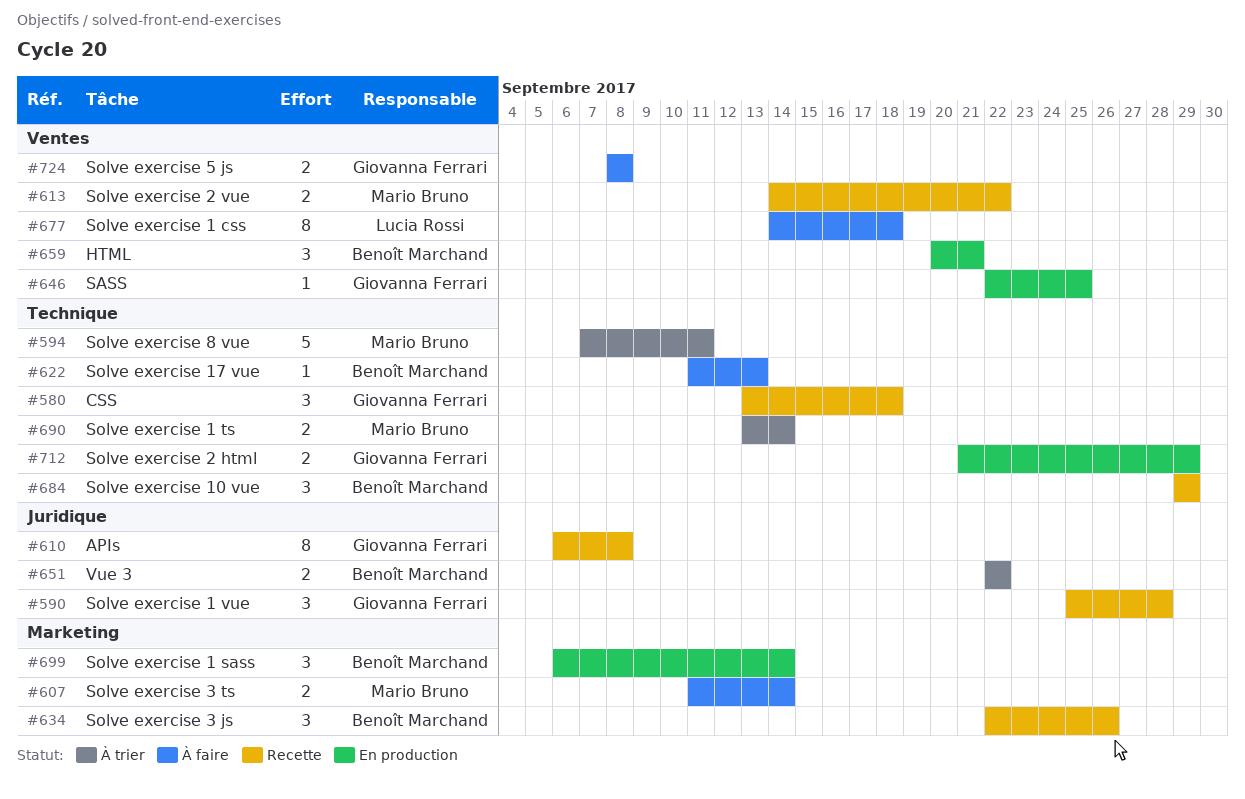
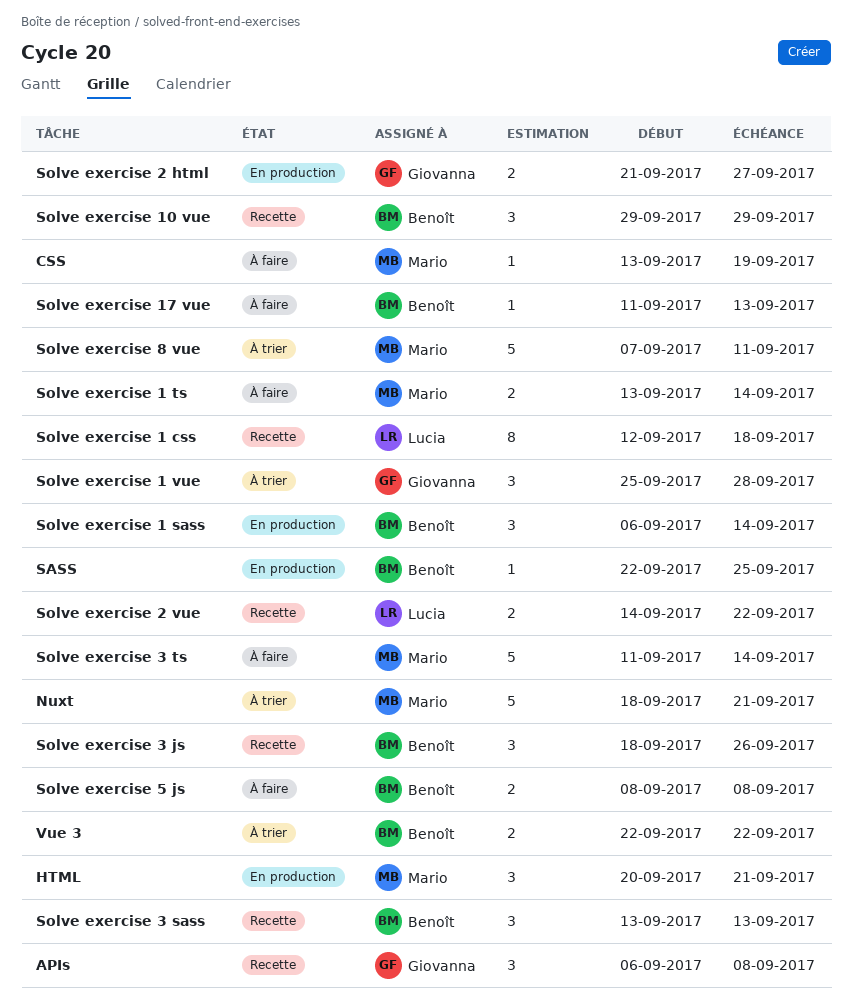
APIs, estimate: 8 -> 3
CSS, status: Recette -> À faire
CSS, owner: Giovanna Ferrari -> Mario Bruno
CSS, estimate: 3 -> 1
CSS, due: Sep 18 -> Sep 19
HTML, owner: Benoît Marchand -> Mario Bruno
Nuxt: none -> present
SASS, owner: Giovanna Ferrari -> Benoît Marchand
Solve exercise 1 css, status: À faire -> Recette
Solve exercise 1 css, start: Sep 14 -> Sep 12
Solve exercise 1 ts, status: À trier -> À faire
Solve exercise 1 vue, status: Recette -> À trier
Solve exercise 2 html, due: Sep 29 -> Sep 27
Solve exercise 2 vue, owner: Mario Bruno -> Lucia Rossi
Solve exercise 3 js, start: Sep 22 -> Sep 18
Solve exercise 3 sass: none -> present
Solve exercise 3 ts, estimate: 2 -> 5
Solve exercise 5 js, owner: Giovanna Ferrari -> Benoît Marchand

